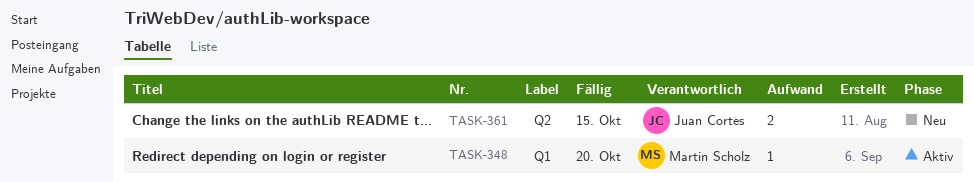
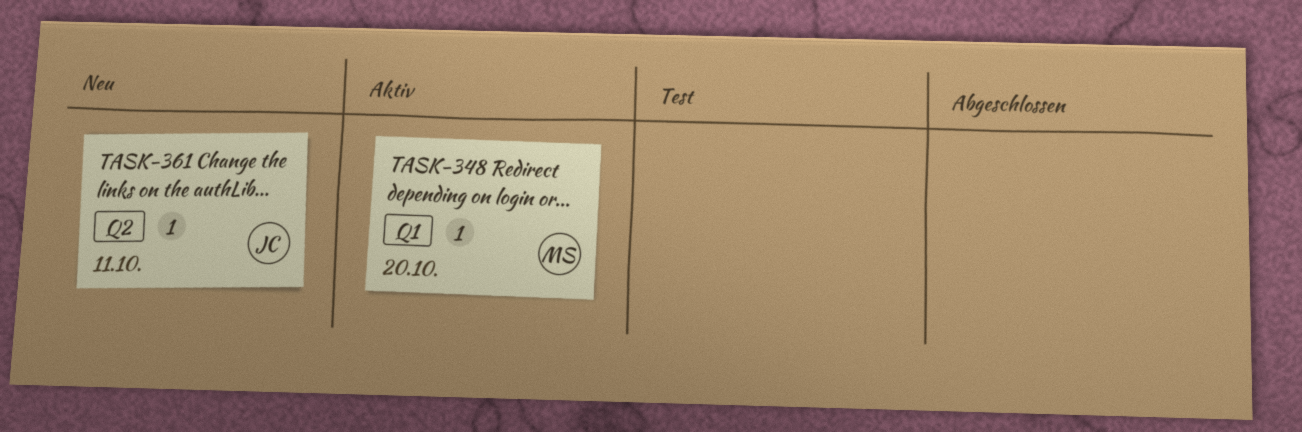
TASK-361, estimate: 2 -> 1
TASK-361, due: Oct 15 -> Oct 11

